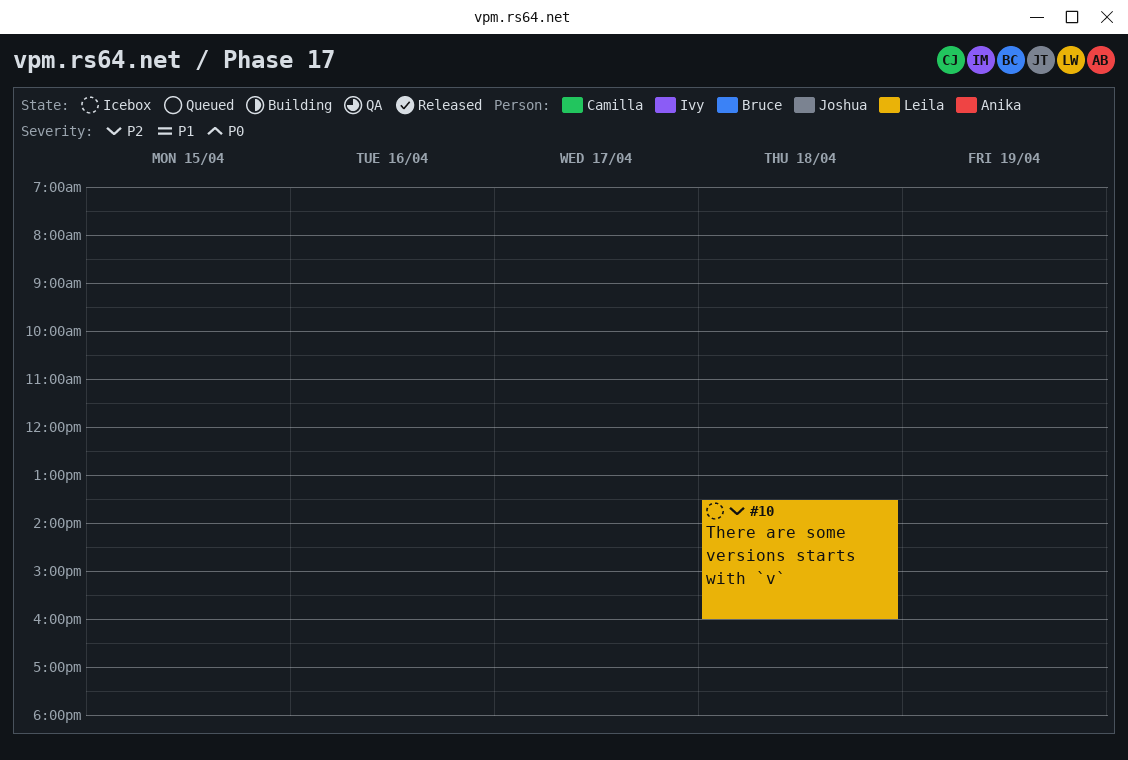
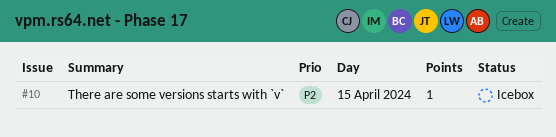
#10, day: Apr 18 -> Apr 15

